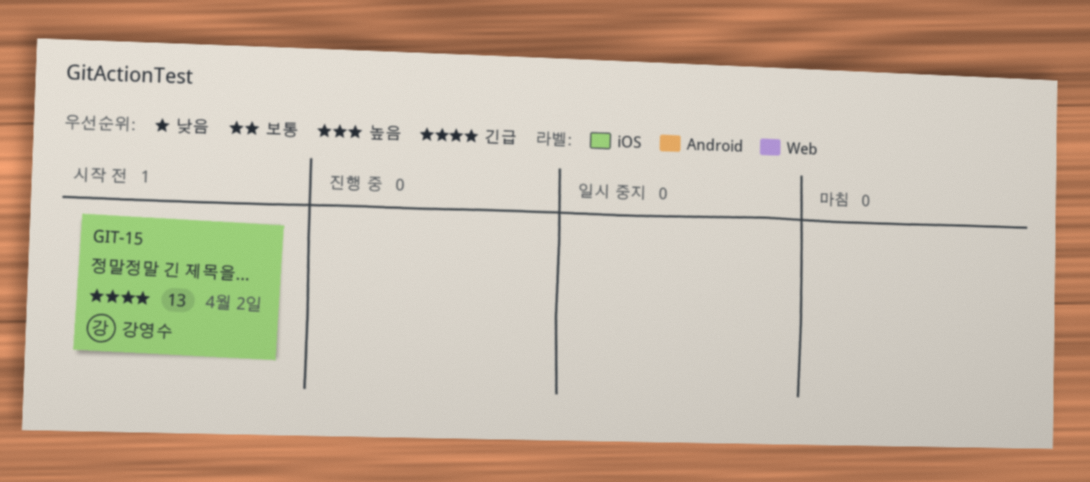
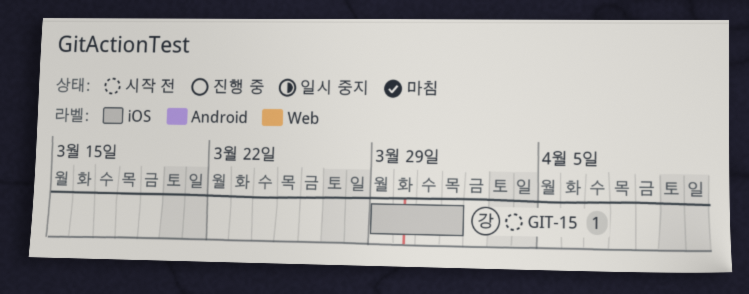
GIT-15, estimate: 13 -> 1
GIT-15, due: Apr 2 -> Apr 1

